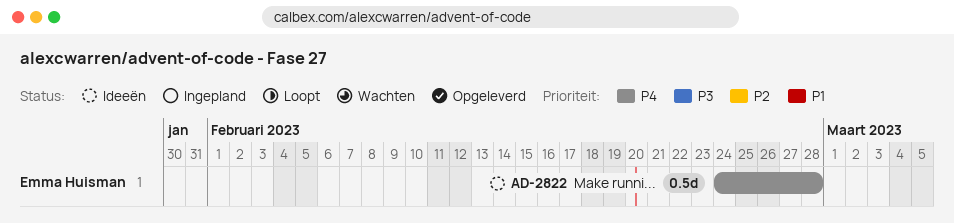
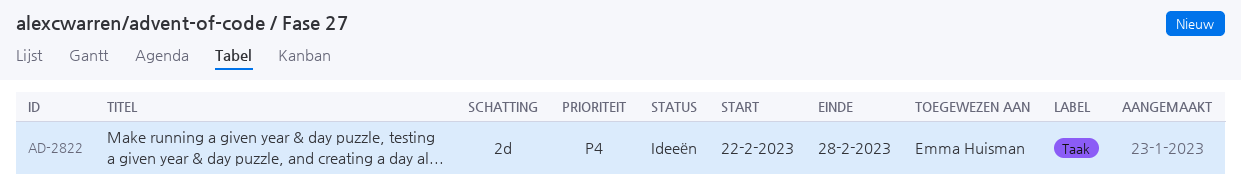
AD-2822, estimate: 0.5d -> 2d
AD-2822, start: Feb 24 -> Feb 22

